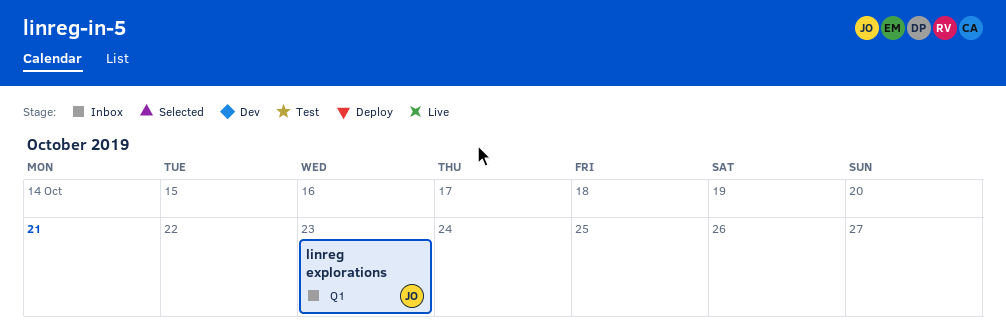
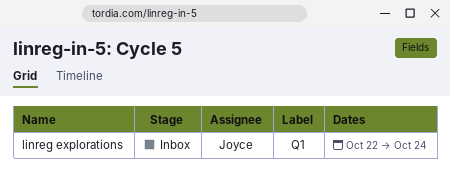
linreg explorations, due: Oct 23 -> Oct 24

